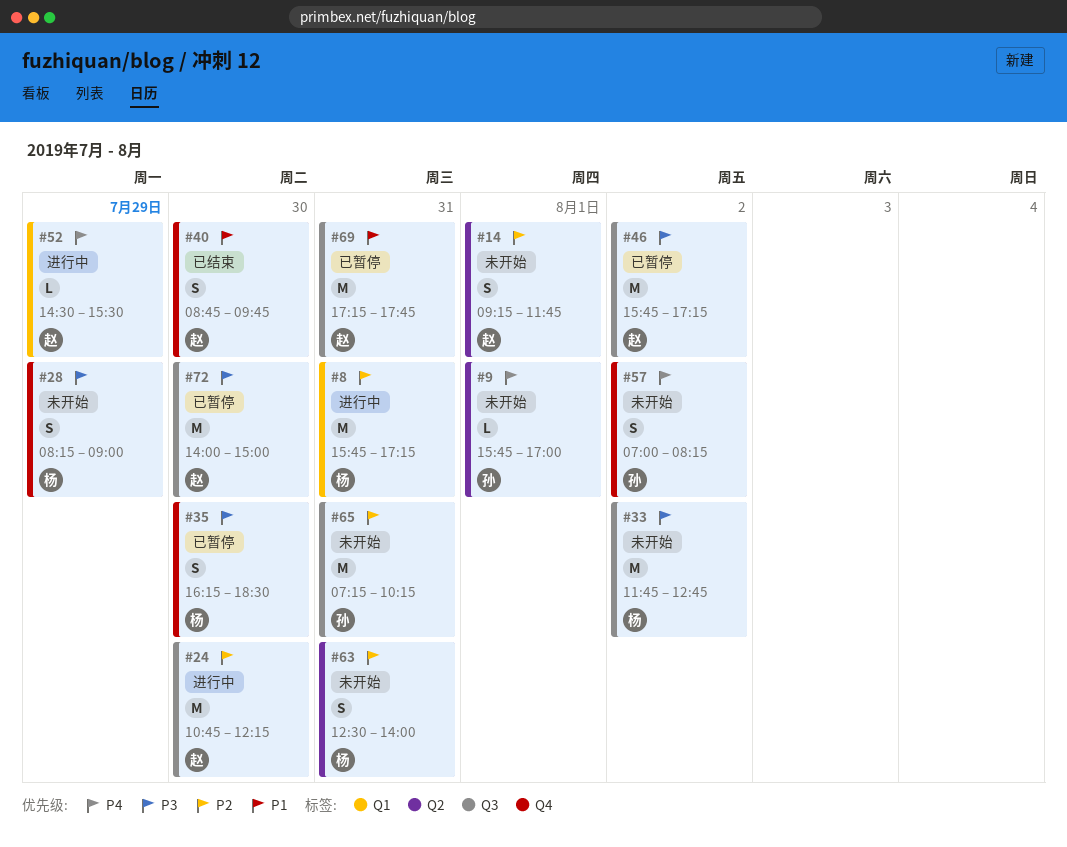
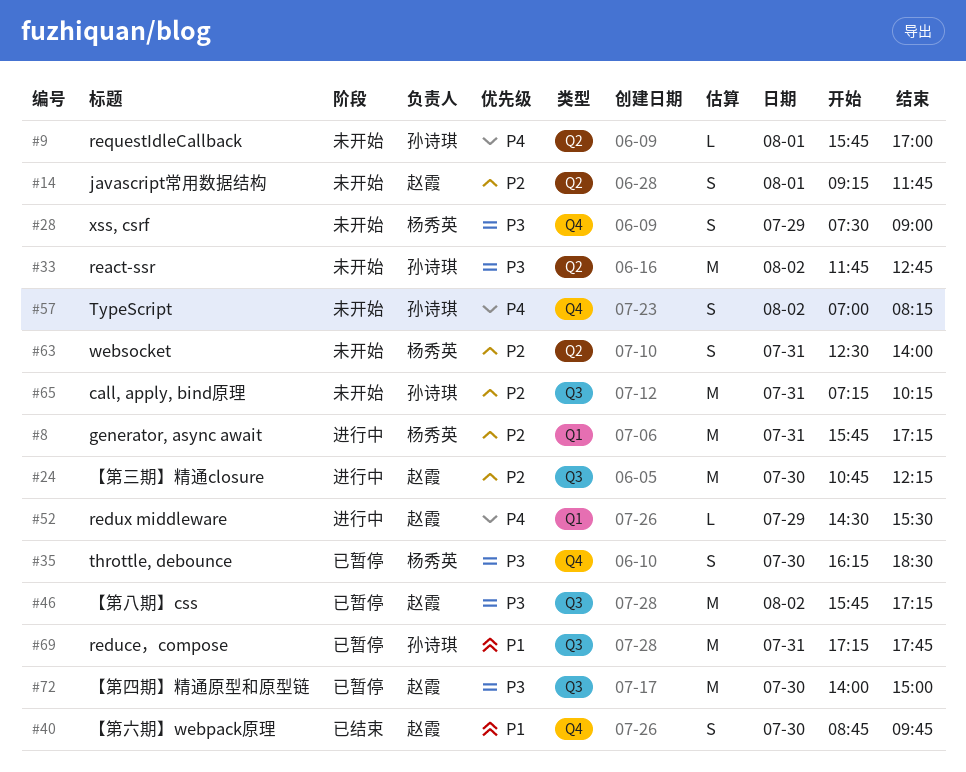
#28, begins: 08:15 -> 07:30
#33, owner: 杨秀英 -> 孙诗琪
#33, label: Q3 -> Q2
#69, owner: 赵霞 -> 孙诗琪

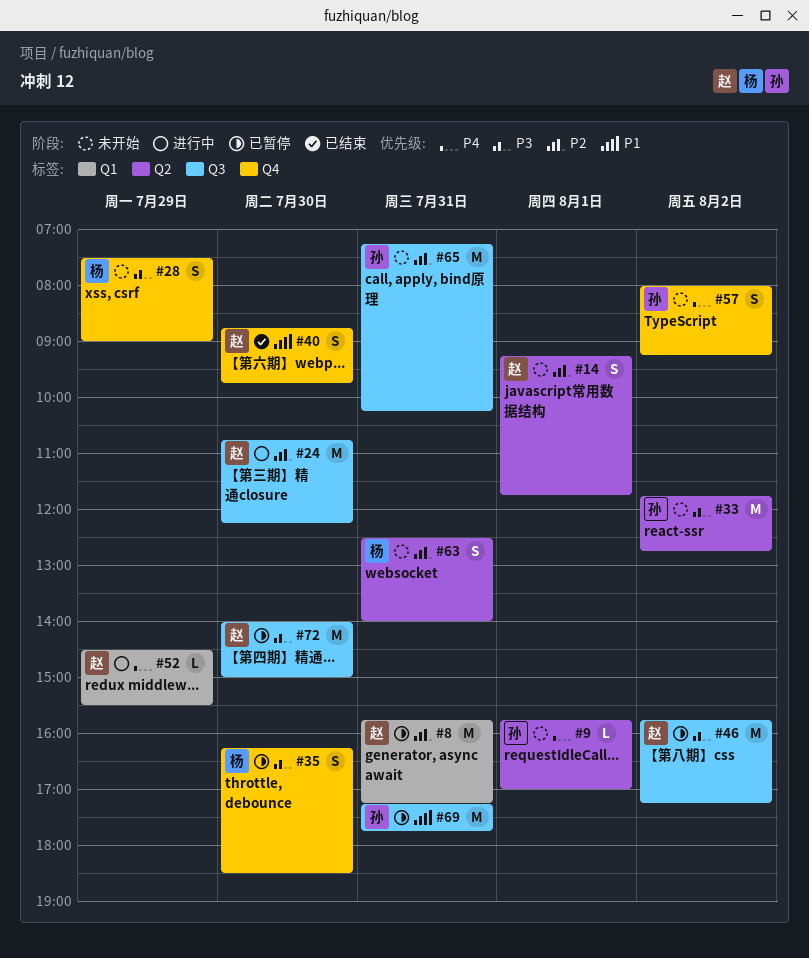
#8, status: 进行中 -> 已暂停
#8, owner: 杨秀英 -> 赵霞
#57, begins: 07:00 -> 08:00
#57, ends: 08:15 -> 09:15

